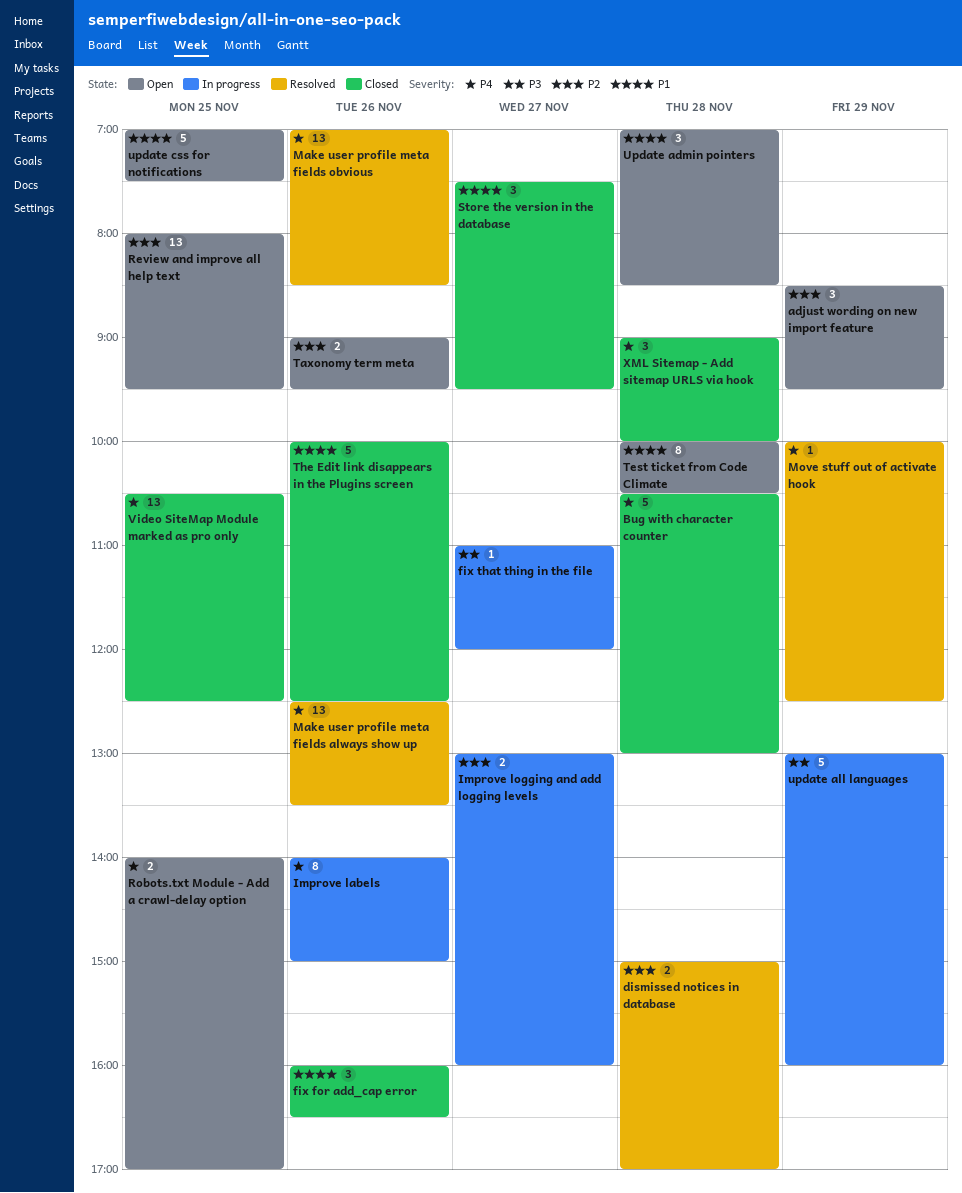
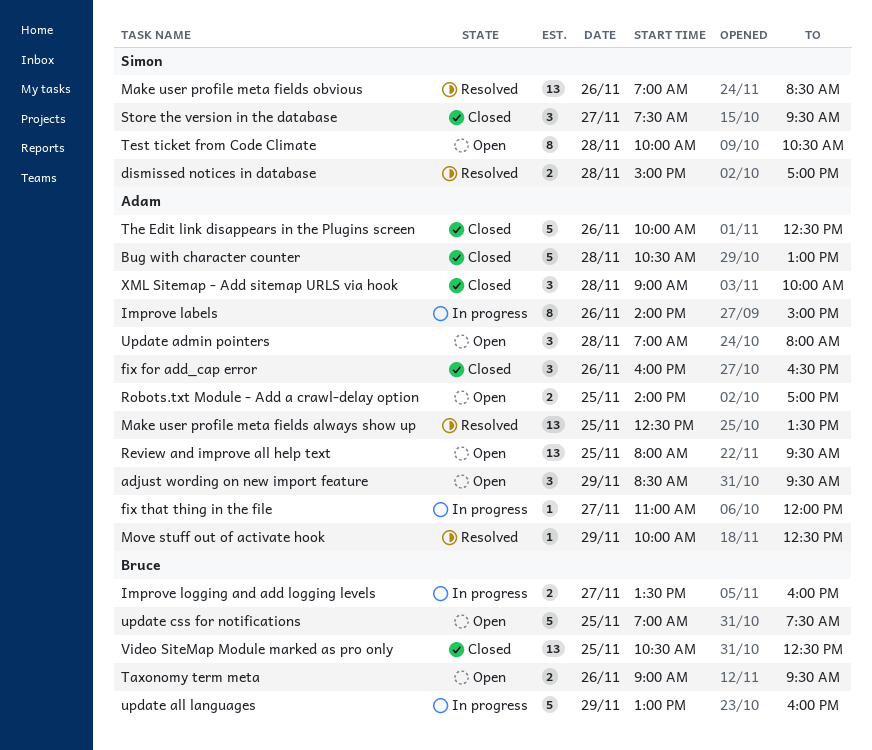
Improve logging and add logging levels, begins: 13:00 -> 13:30
Make user profile meta fields always show up, day: Nov 26 -> Nov 25
Update admin pointers, ends: 08:30 -> 08:00

